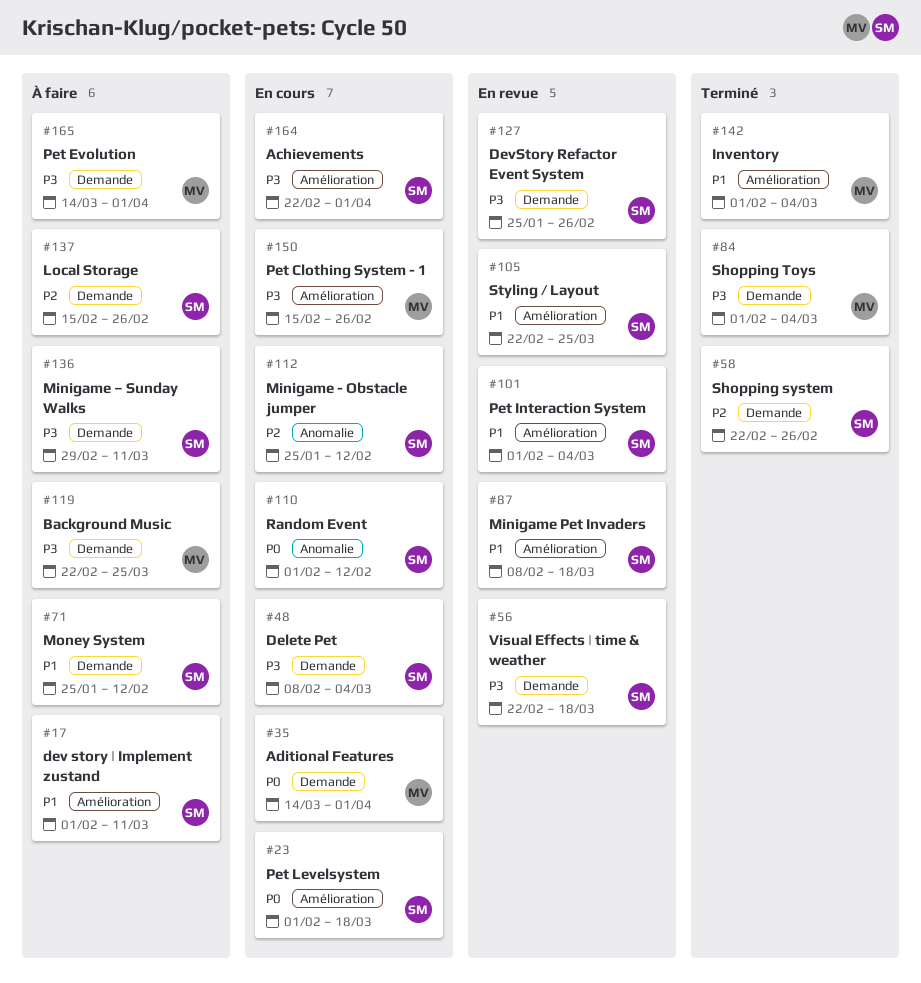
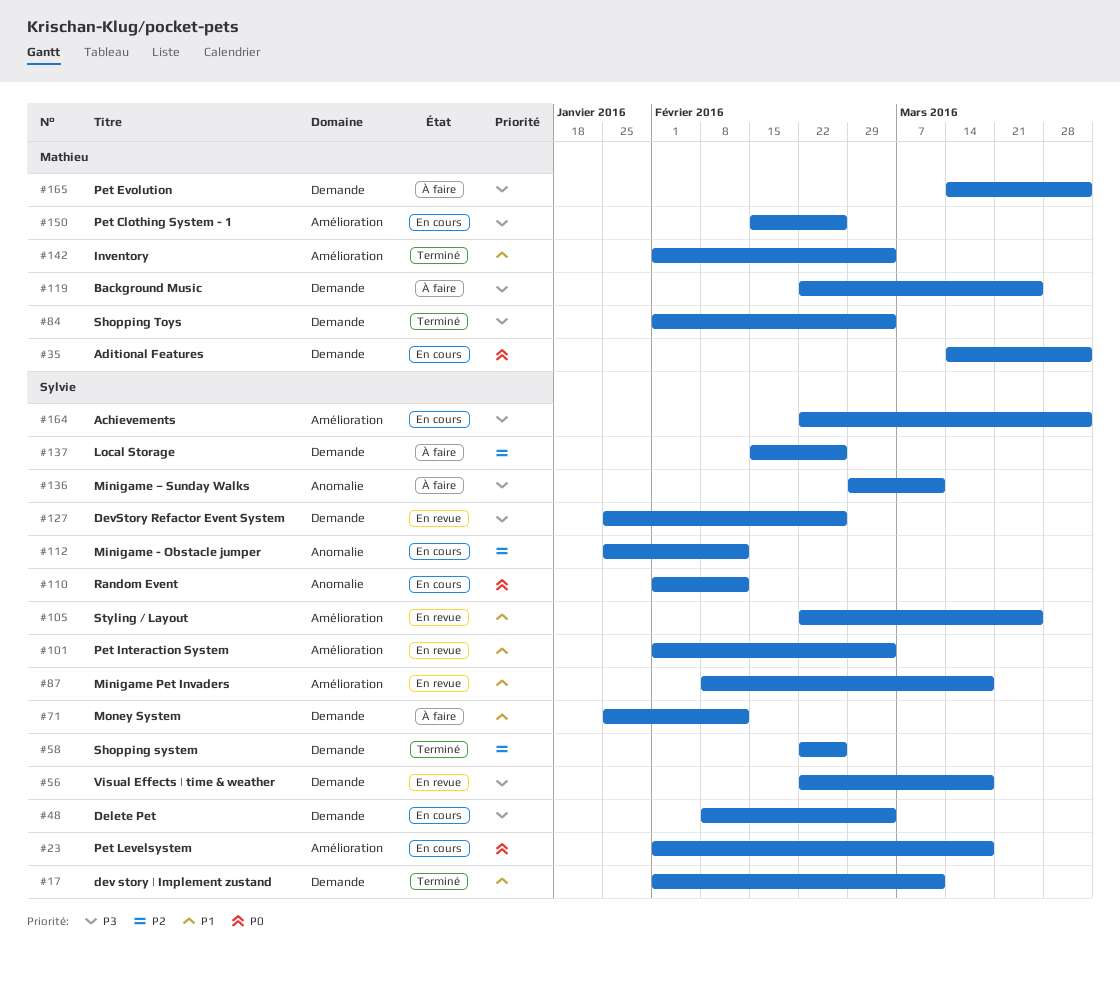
#17, status: À faire -> Terminé
#17, label: Amélioration -> Demande
#136, label: Demande -> Anomalie

